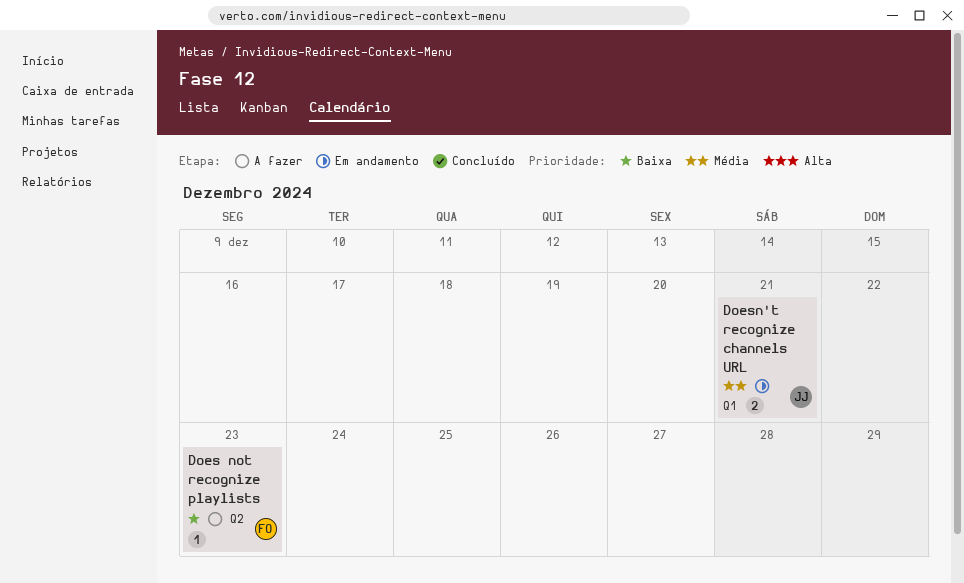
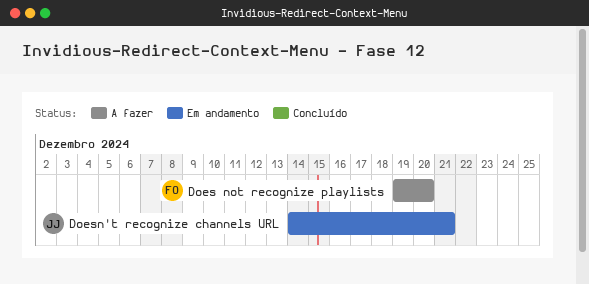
Does not recognize playlists, due: Dec 23 -> Dec 20

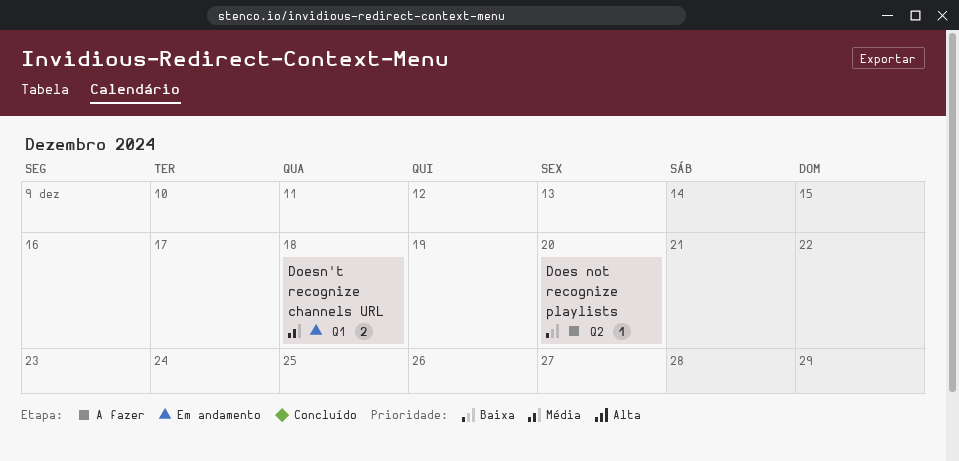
Doesn't recognize channels URL, due: Dec 21 -> Dec 18

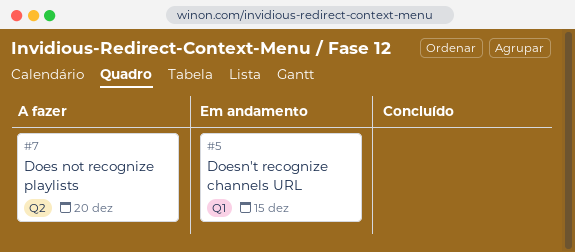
Doesn't recognize channels URL, due: Dec 18 -> Dec 15

